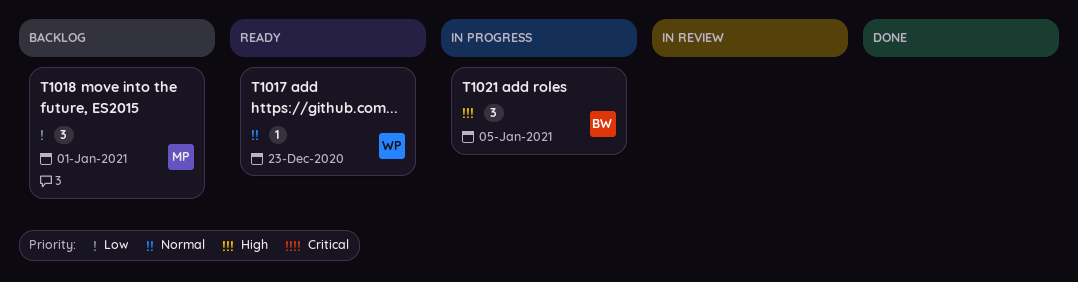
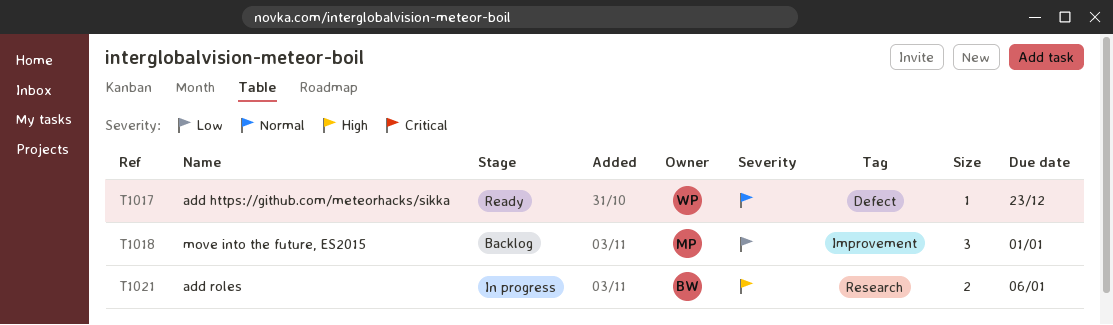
T1021, estimate: 3 -> 2
T1021, due: Jan 5 -> Jan 6

